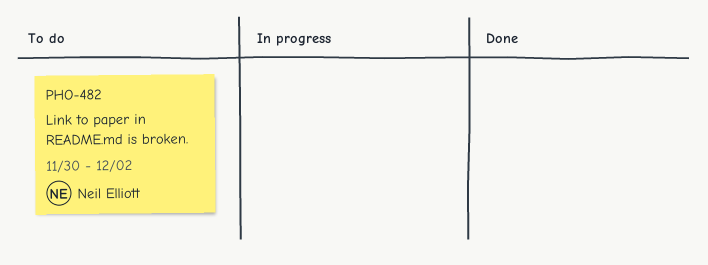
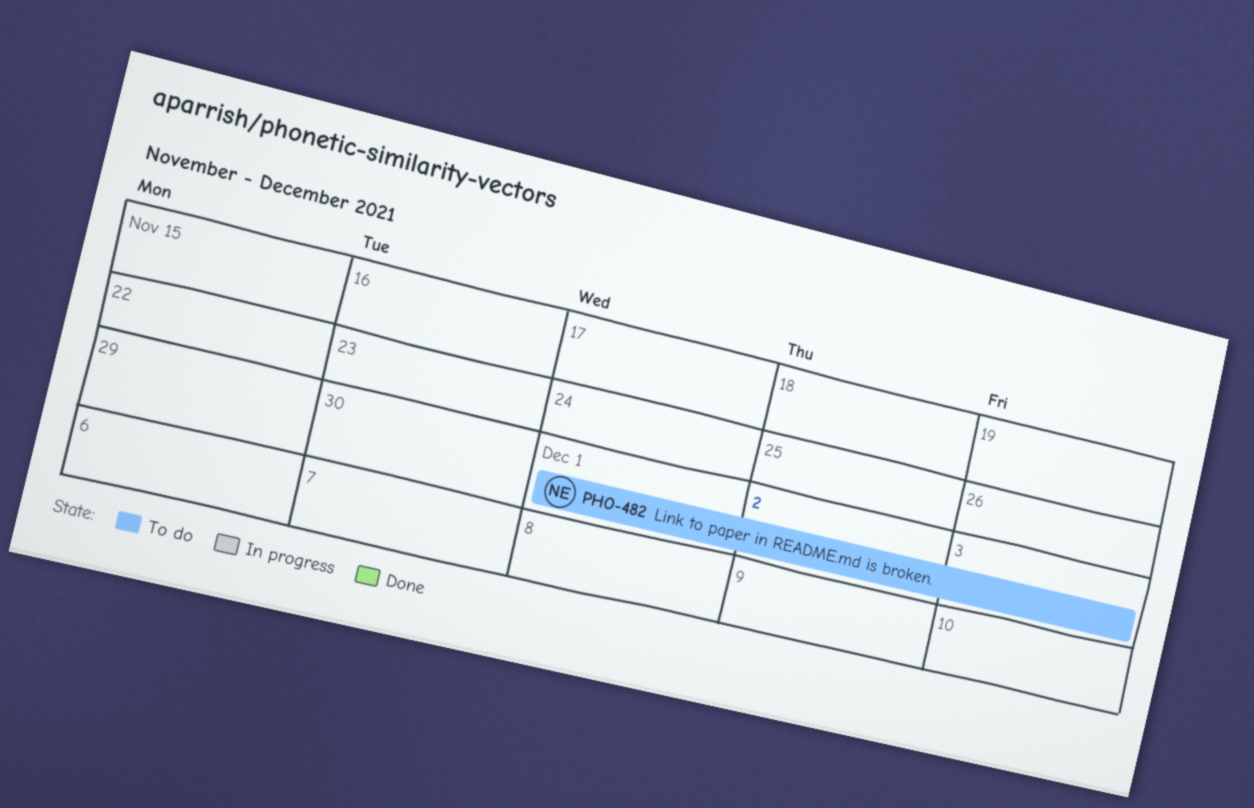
PHO-482, start: Nov 30 -> Dec 1
PHO-482, due: Dec 2 -> Dec 3

